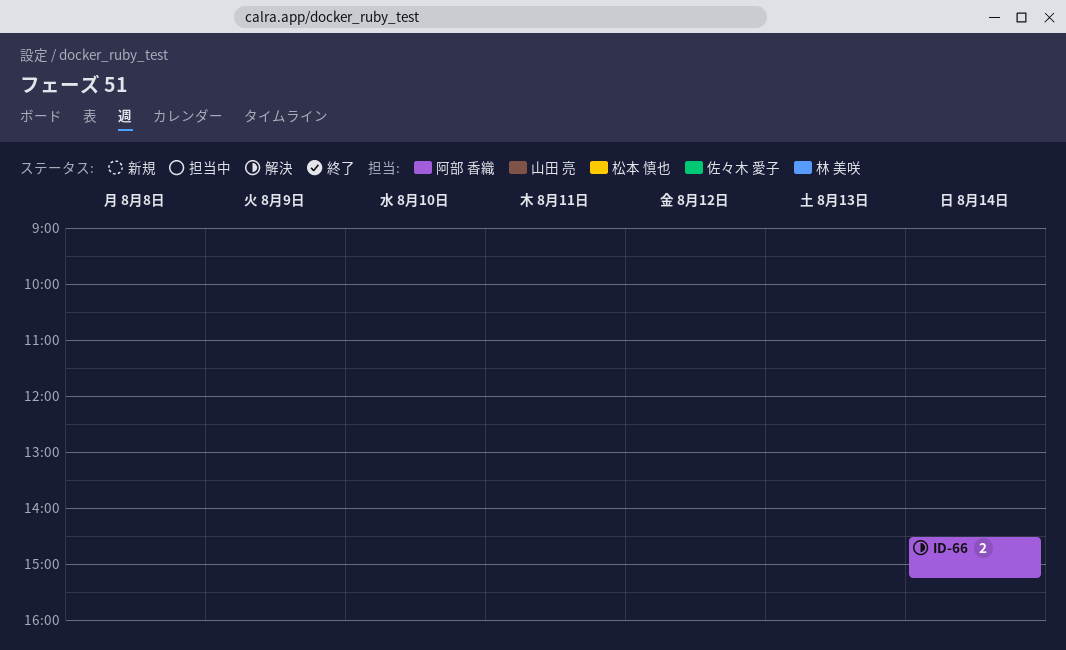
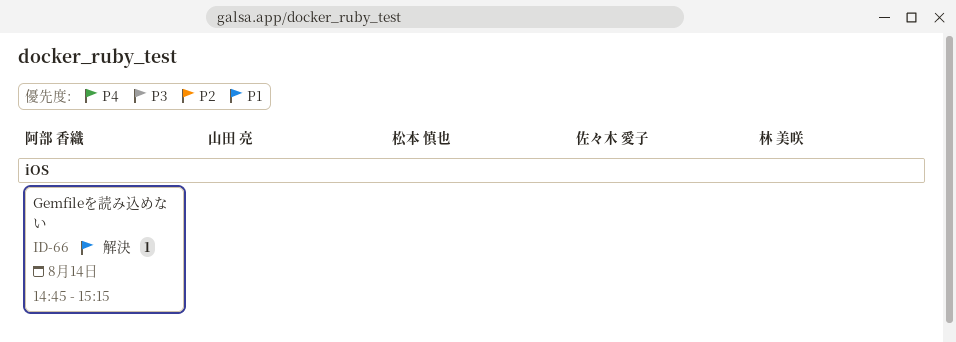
ID-66, estimate: 2 -> 1
ID-66, begins: 14:30 -> 14:45

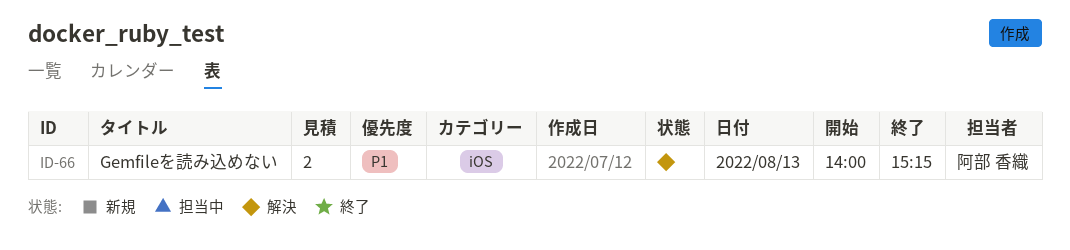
ID-66, estimate: 1 -> 2
ID-66, day: Aug 14 -> Aug 13
ID-66, begins: 14:45 -> 14:00

